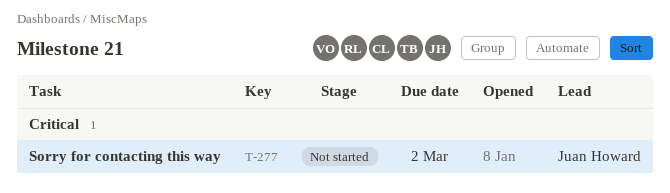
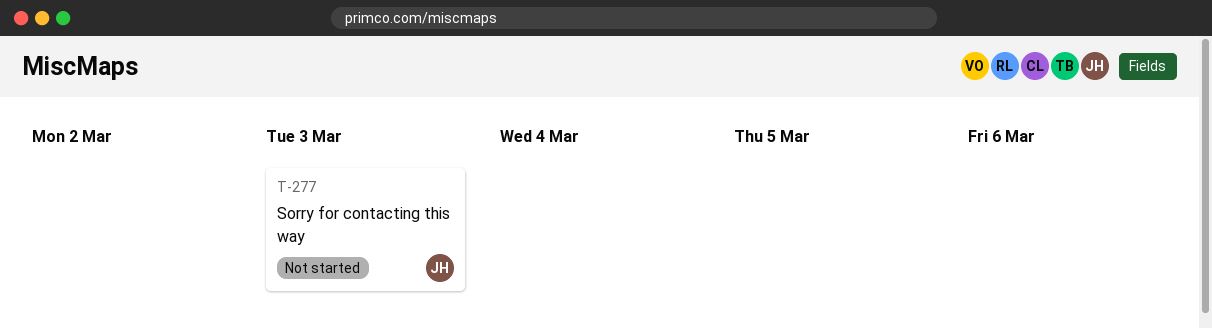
T-277, due: Mar 2 -> Mar 3

